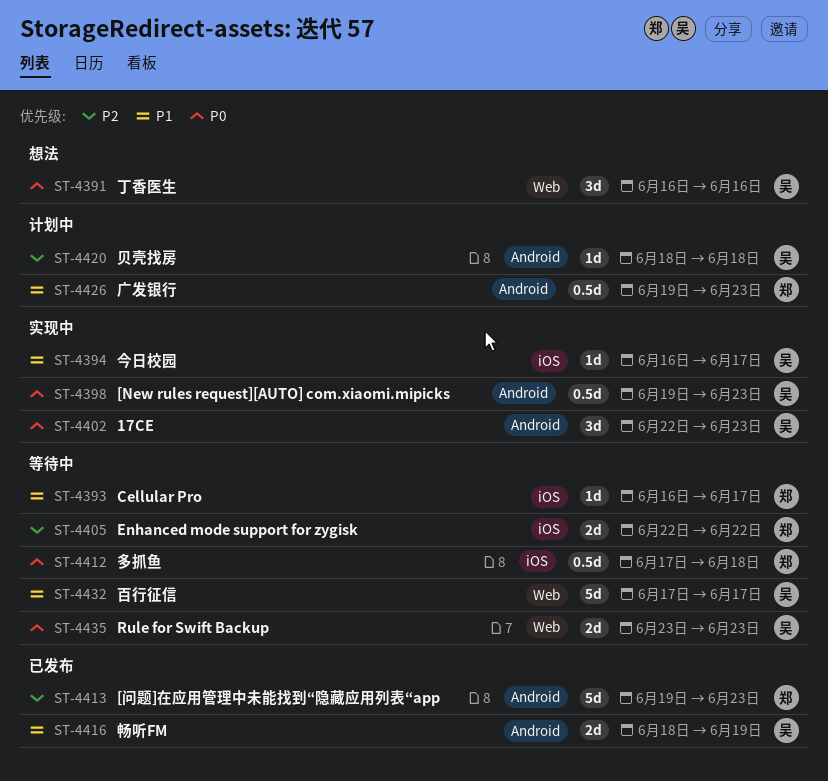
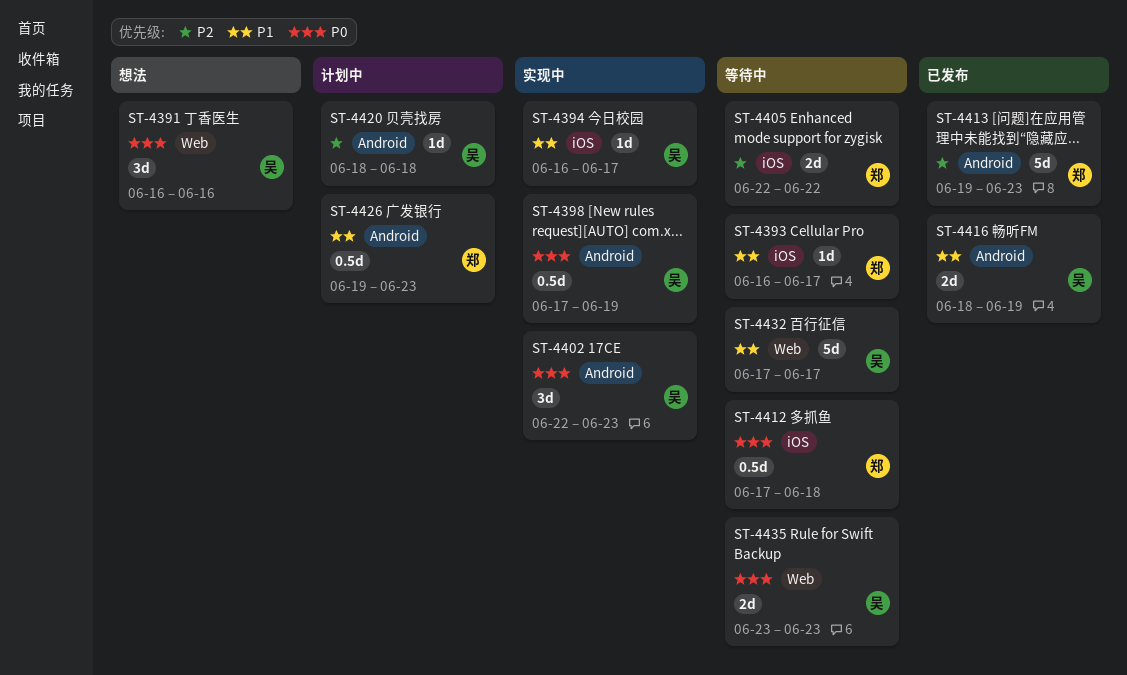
ST-4398, start: Jun 19 -> Jun 17
ST-4398, due: Jun 23 -> Jun 19

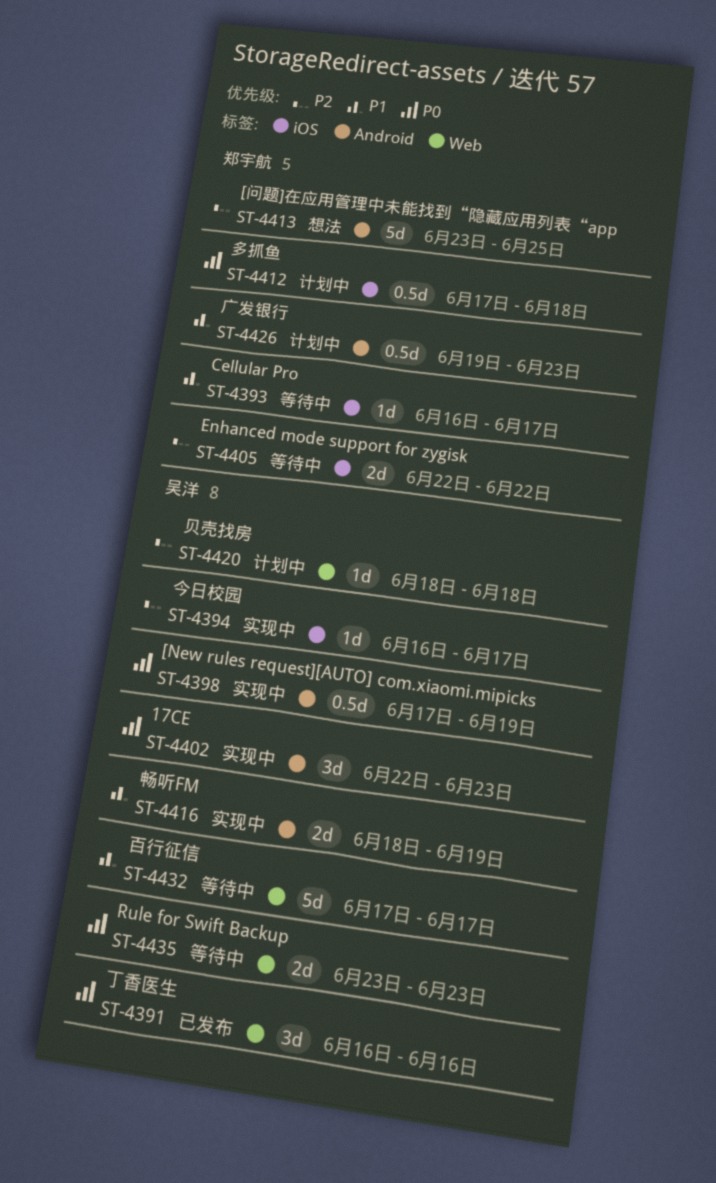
ST-4391, status: 想法 -> 已发布
ST-4394, priority: P1 -> P2
ST-4412, status: 等待中 -> 计划中
ST-4413, status: 已发布 -> 想法
ST-4413, start: Jun 19 -> Jun 23
ST-4413, due: Jun 23 -> Jun 25
ST-4416, status: 已发布 -> 实现中
ST-4420, label: Android -> Web

